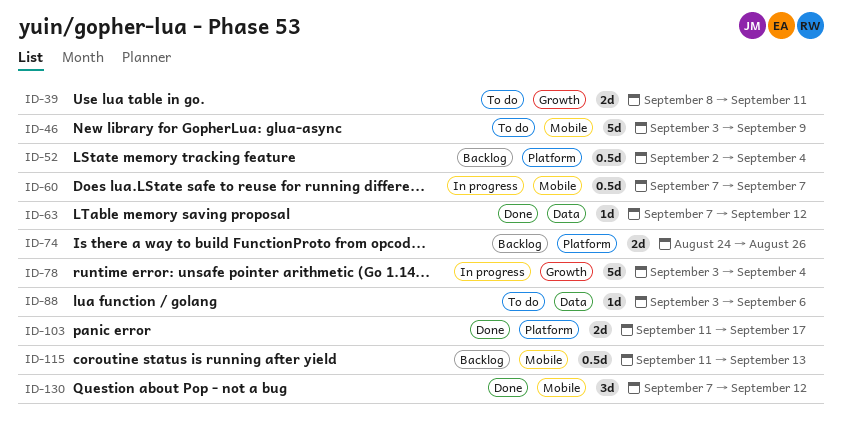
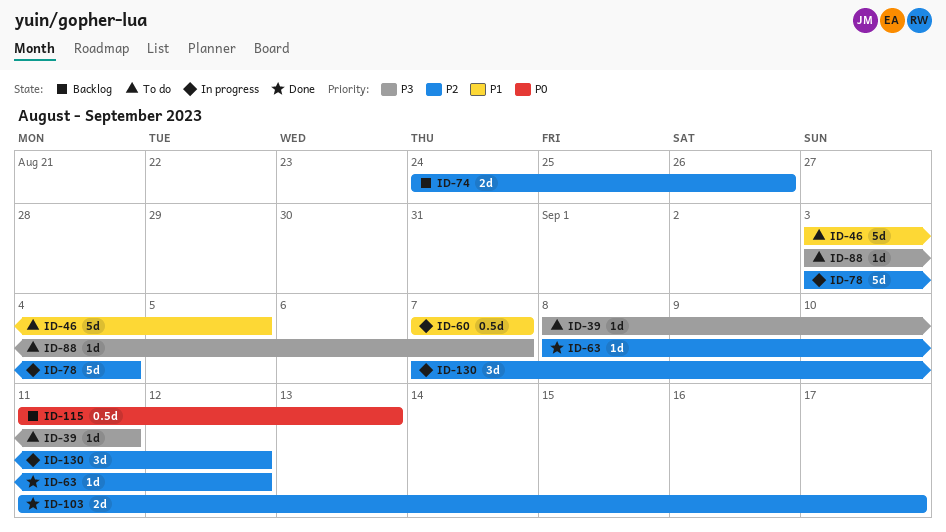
ID-39, estimate: 2d -> 1d
ID-46, due: Sep 9 -> Sep 5
ID-52: present -> none
ID-63, start: Sep 7 -> Sep 8
ID-88, due: Sep 6 -> Sep 7
ID-130, status: Done -> In progress

